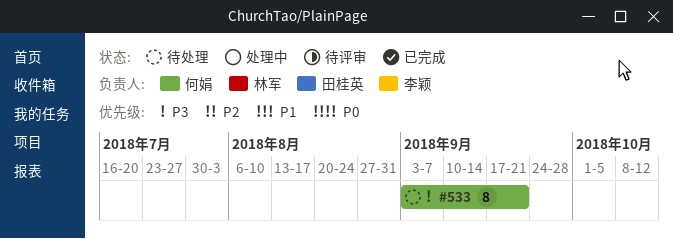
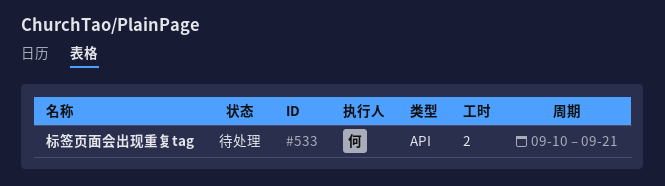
#533, estimate: 8 -> 2
#533, start: Sep 3 -> Sep 10

